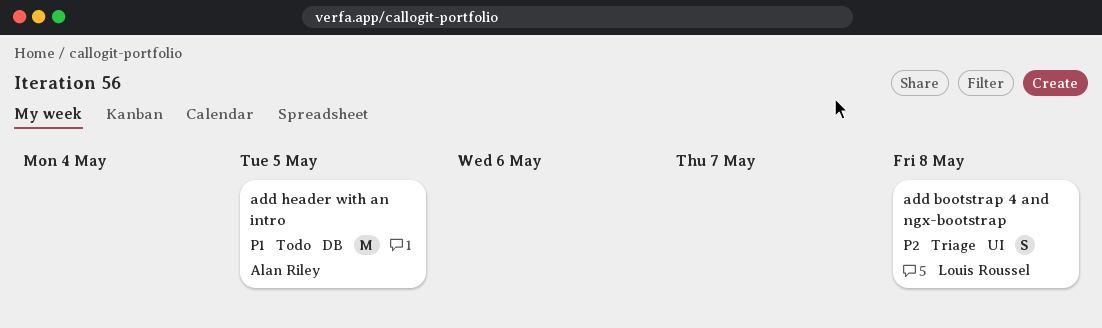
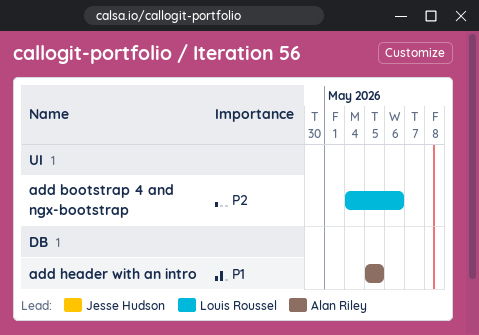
add bootstrap 4 and ngx-bootstrap, due: May 8 -> May 6

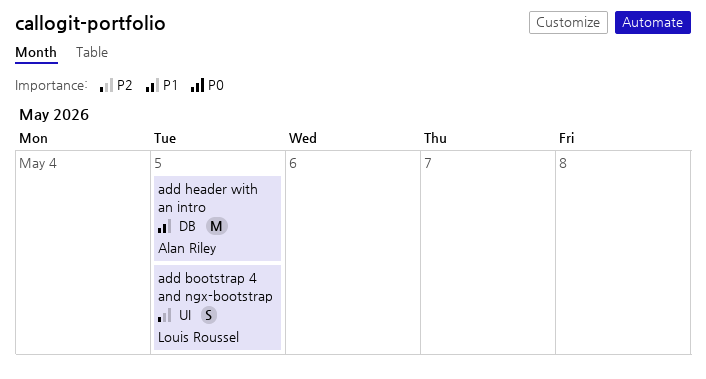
add bootstrap 4 and ngx-bootstrap, due: May 6 -> May 5

